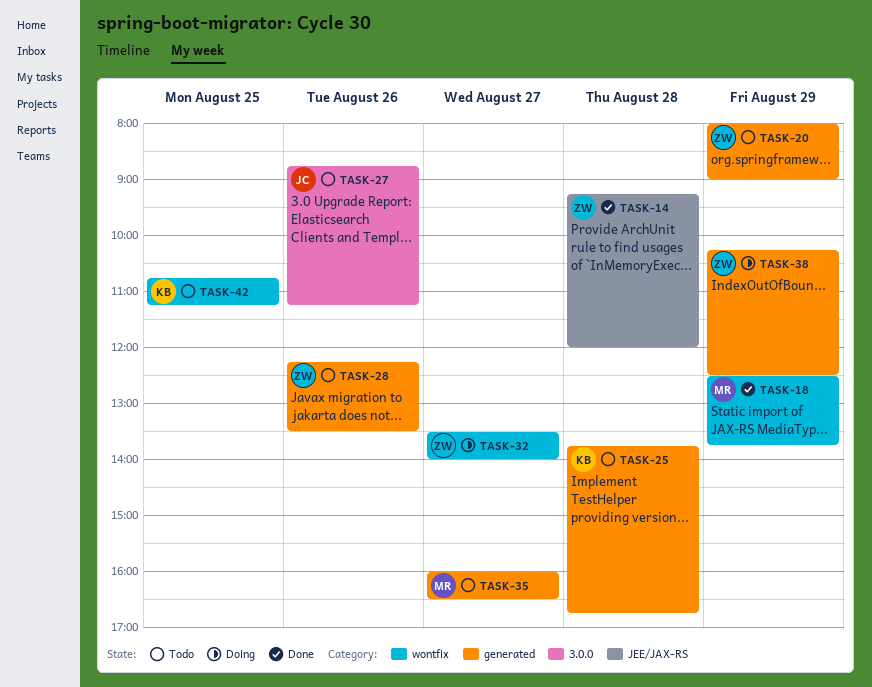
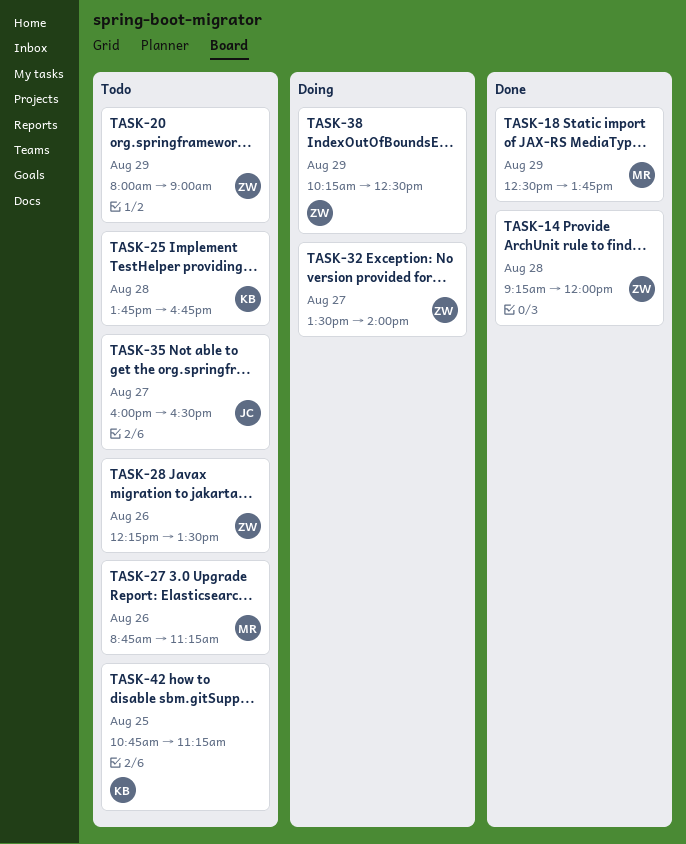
TASK-27, owner: JC -> MR
TASK-35, owner: MR -> JC

